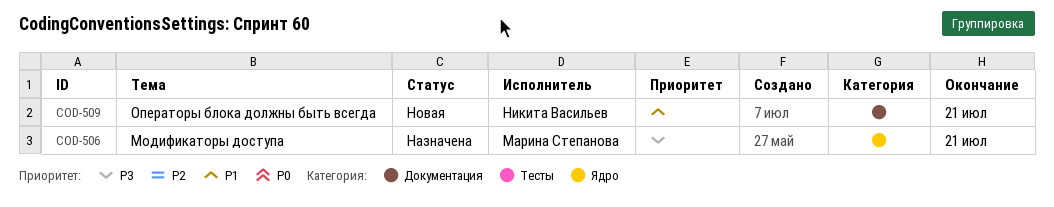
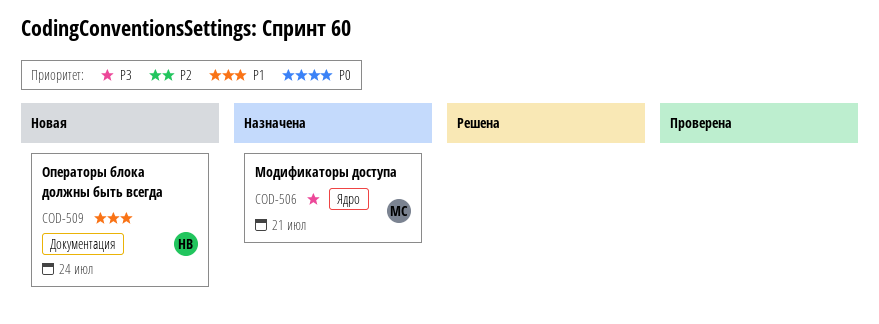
COD-509, due: Jul 21 -> Jul 24

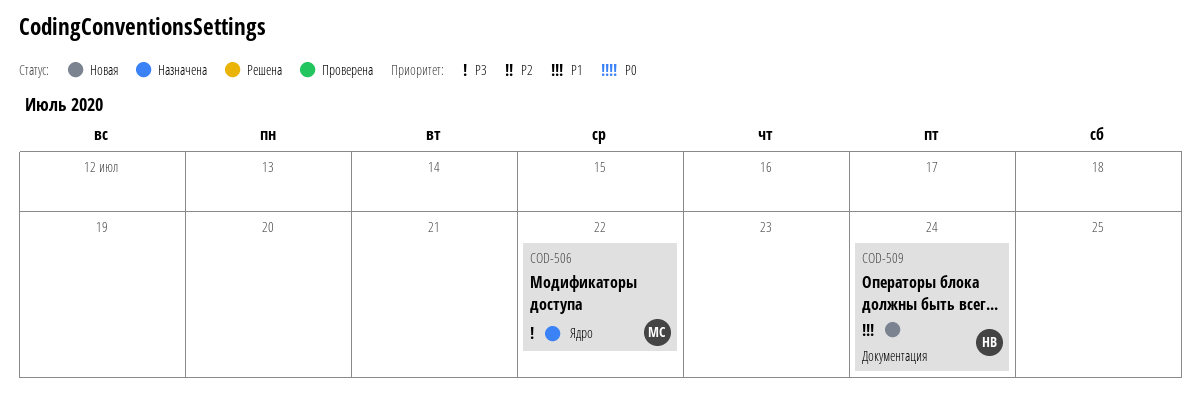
COD-506, due: Jul 21 -> Jul 22

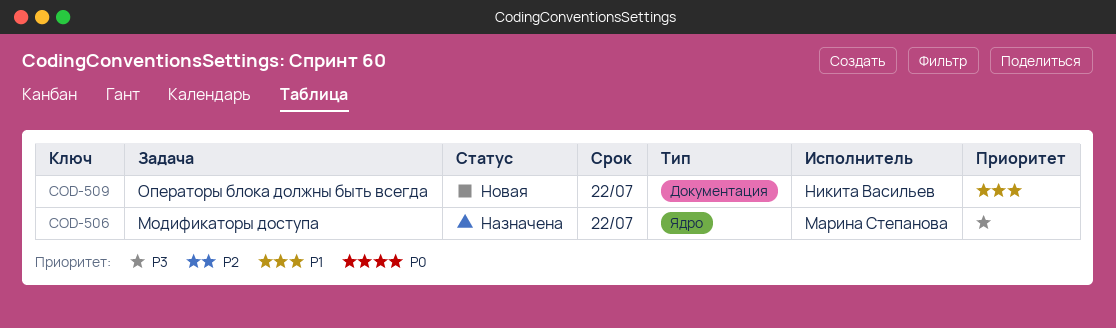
COD-509, due: Jul 24 -> Jul 22

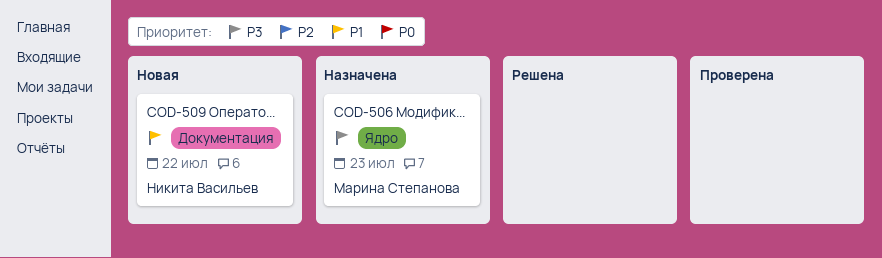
COD-506, due: Jul 22 -> Jul 23

